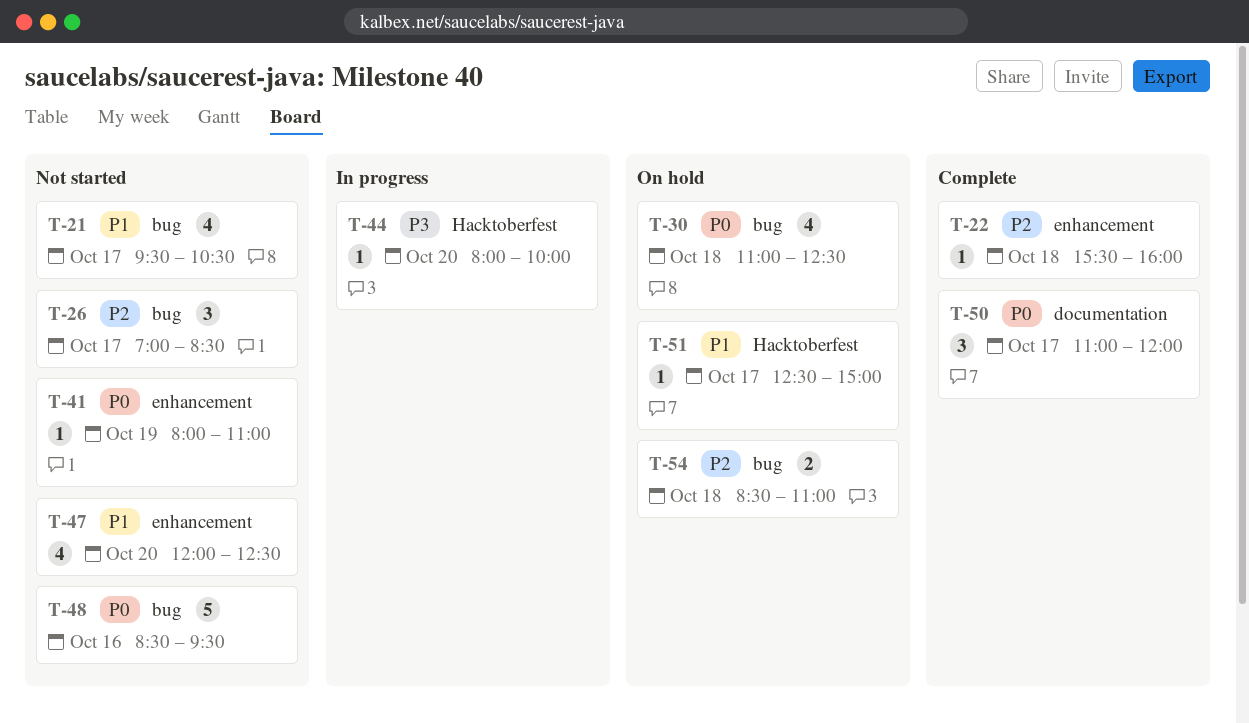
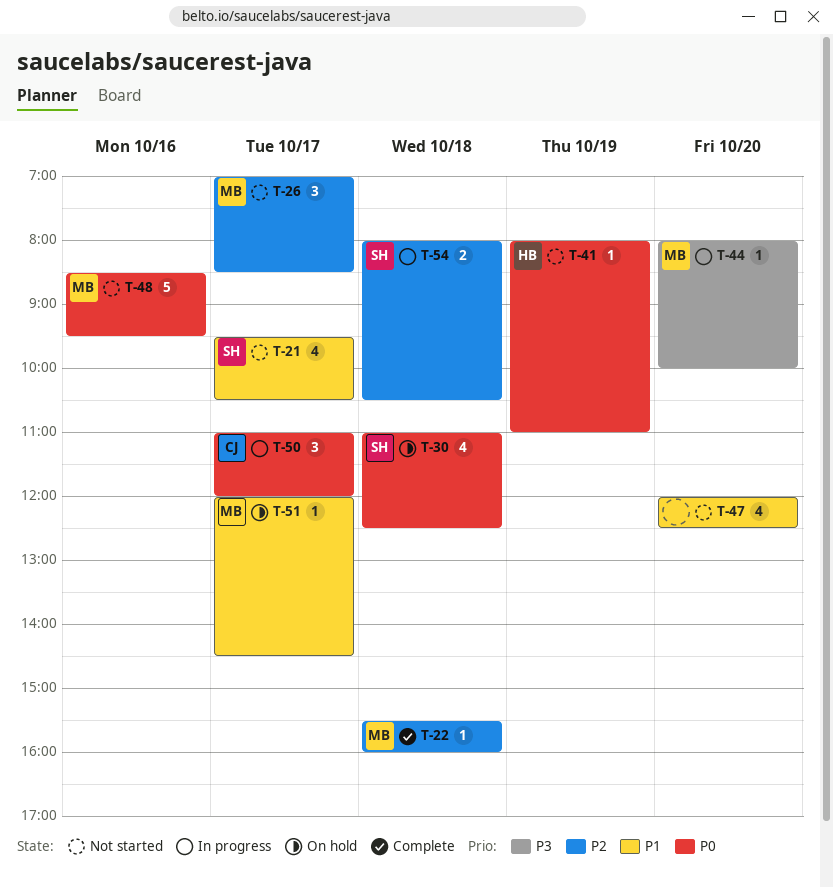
T-50, status: Complete -> In progress
T-51, begins: 12:30 -> 12:00
T-51, ends: 15:00 -> 14:30
T-54, status: On hold -> In progress
T-54, begins: 08:30 -> 08:00
T-54, ends: 11:00 -> 10:30

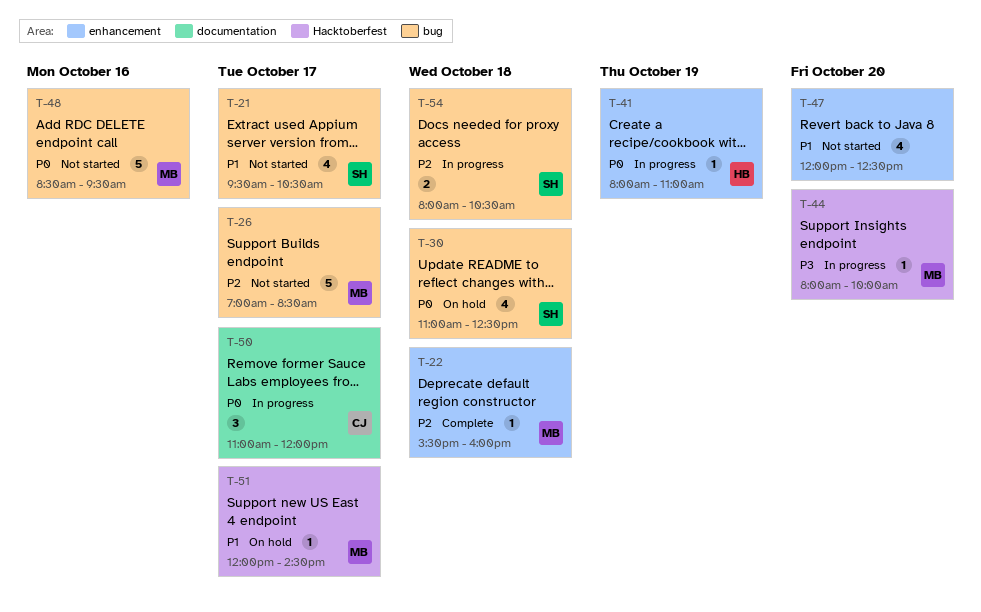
T-26, estimate: 3 -> 5
T-41, status: Not started -> In progress

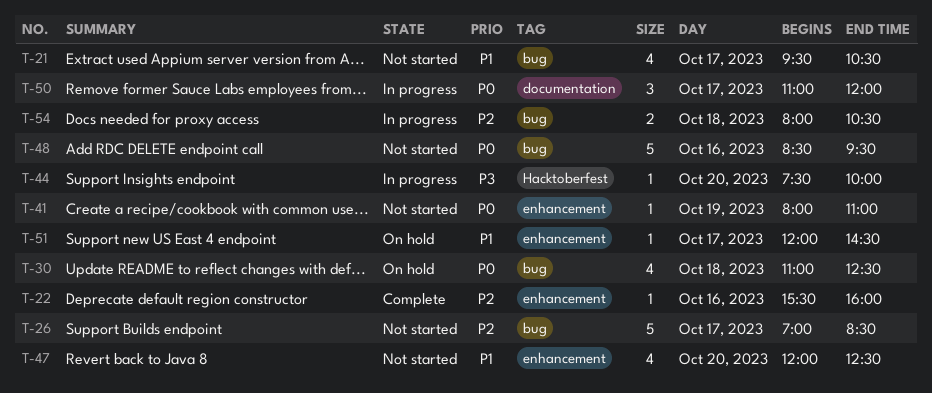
T-22, day: Oct 18 -> Oct 16
T-41, status: In progress -> Not started
T-44, begins: 08:00 -> 07:30
T-51, label: Hacktoberfest -> enhancement

